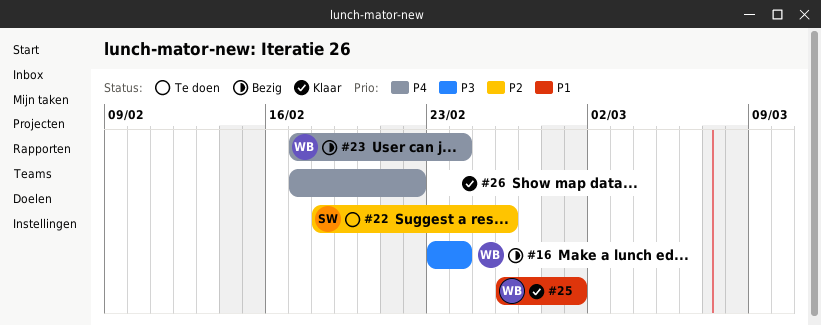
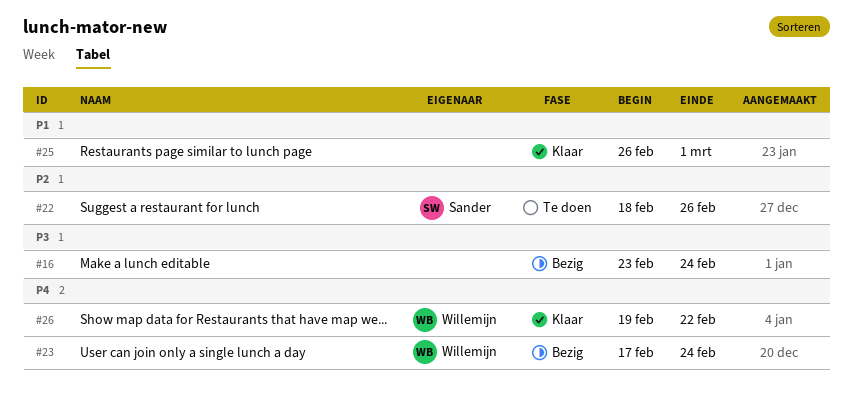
#16, owner: Willemijn -> none
#25, owner: Willemijn -> none
#26, owner: none -> Willemijn
#26, start: Feb 17 -> Feb 19

